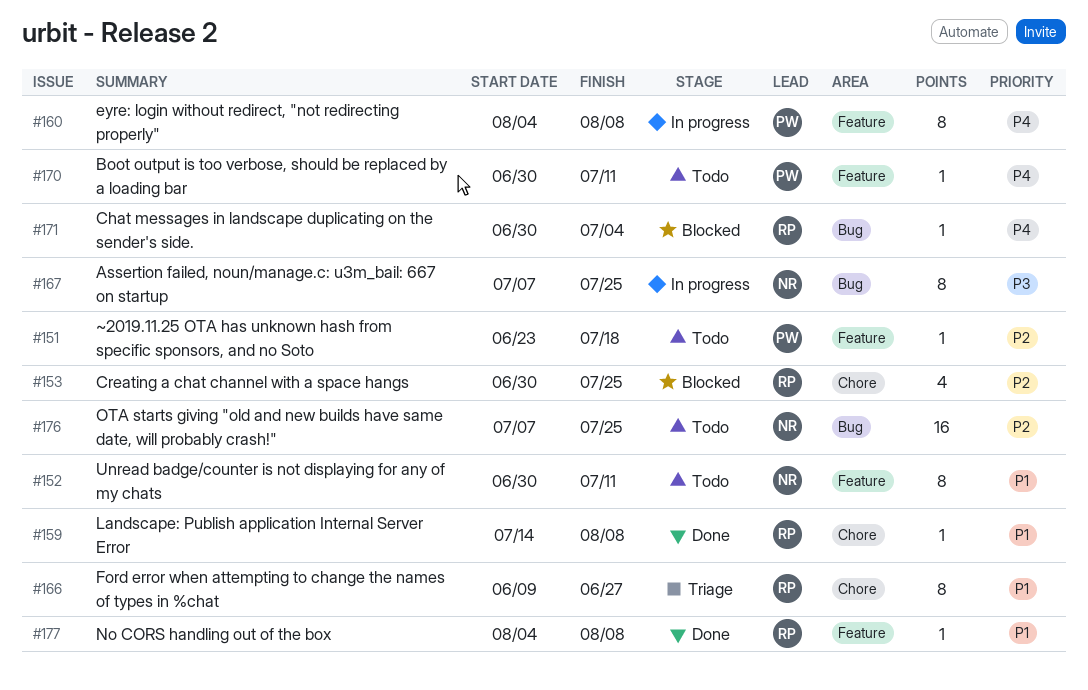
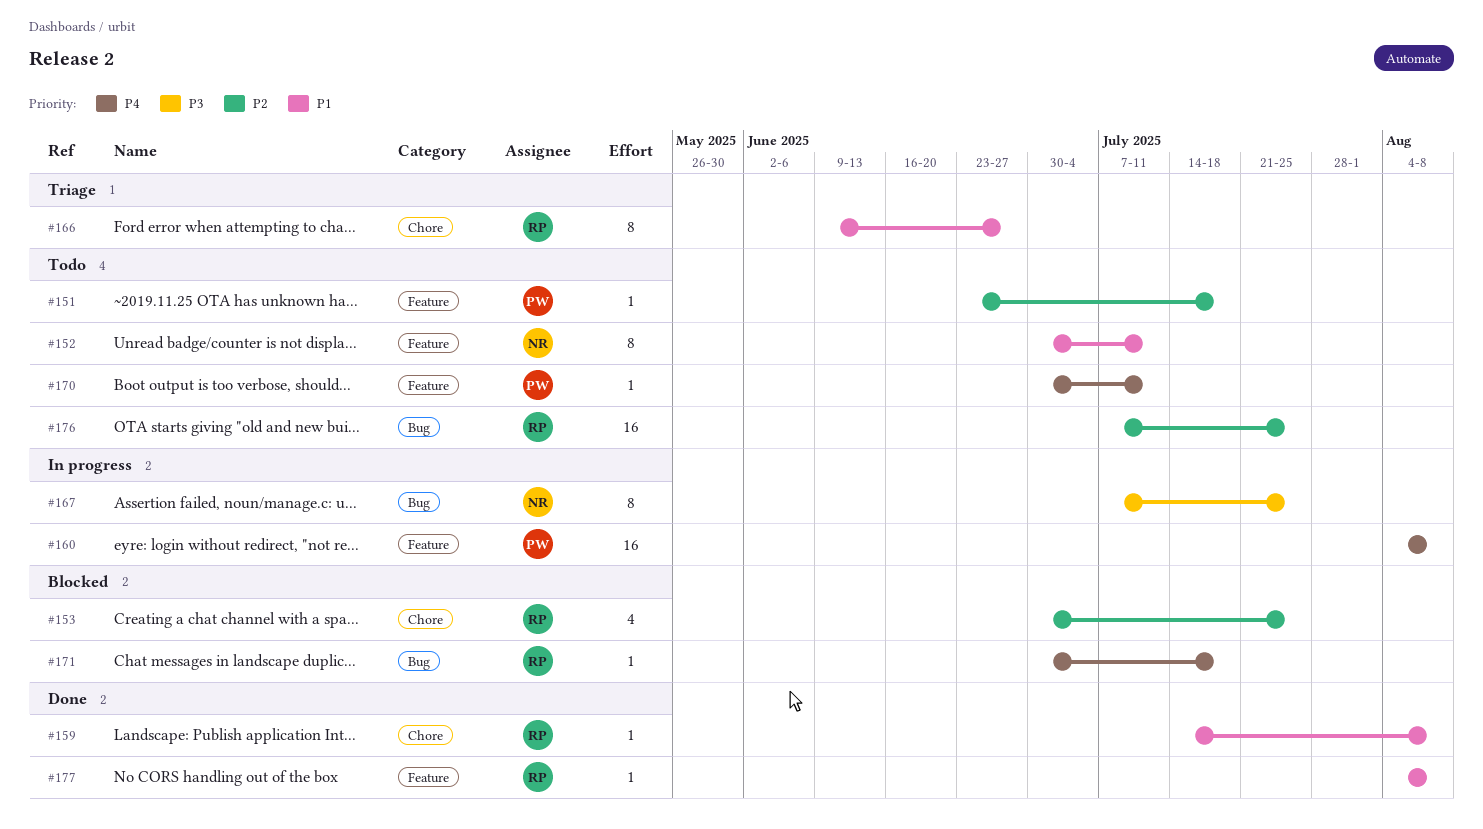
#160, estimate: 8 -> 16
#171, due: Jul 4 -> Jul 18
#176, owner: NR -> RP

